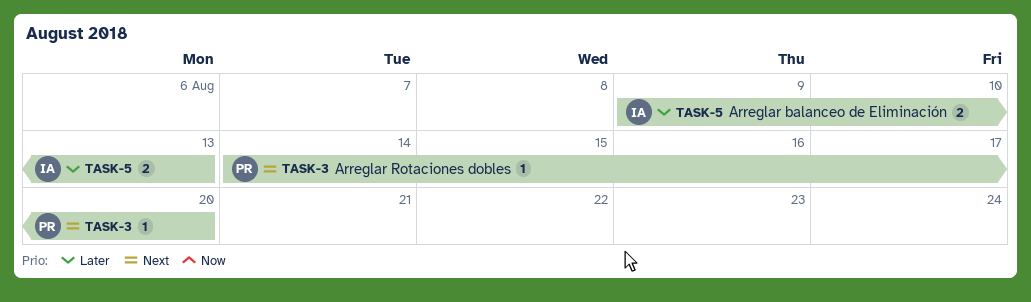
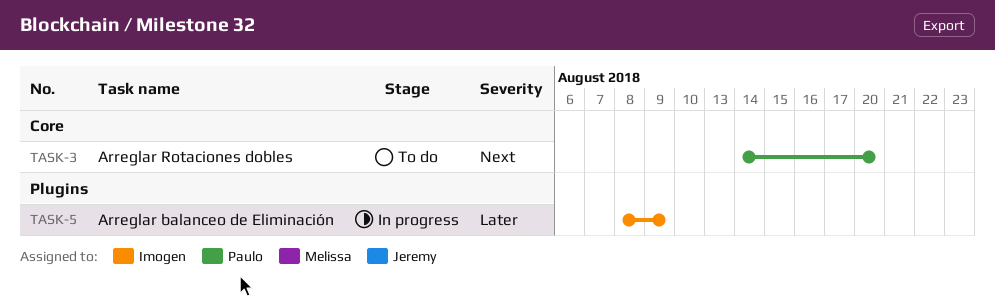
TASK-5, start: Aug 9 -> Aug 8
TASK-5, due: Aug 13 -> Aug 9

